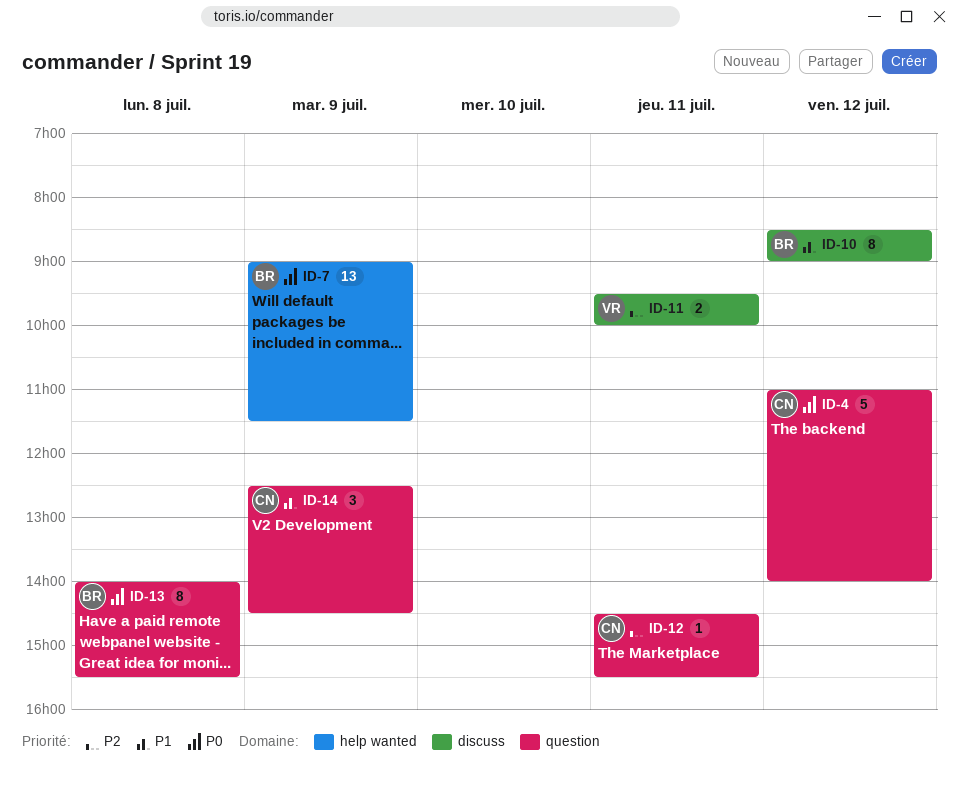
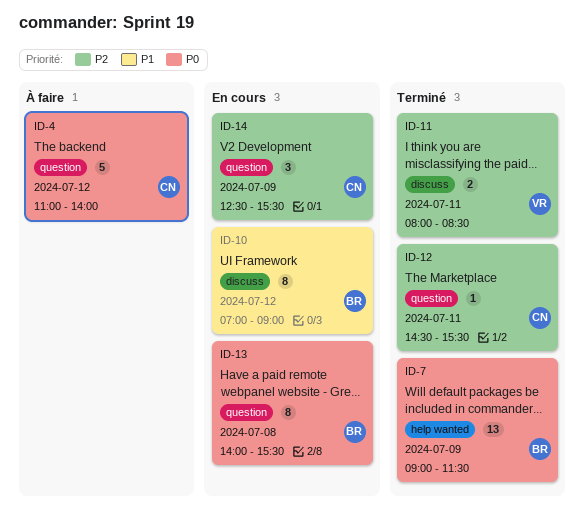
ID-10, begins: 08:30 -> 07:00
ID-11, begins: 09:30 -> 08:00
ID-11, ends: 10:00 -> 08:30
ID-14, priority: P1 -> P2
ID-14, ends: 14:30 -> 15:30

